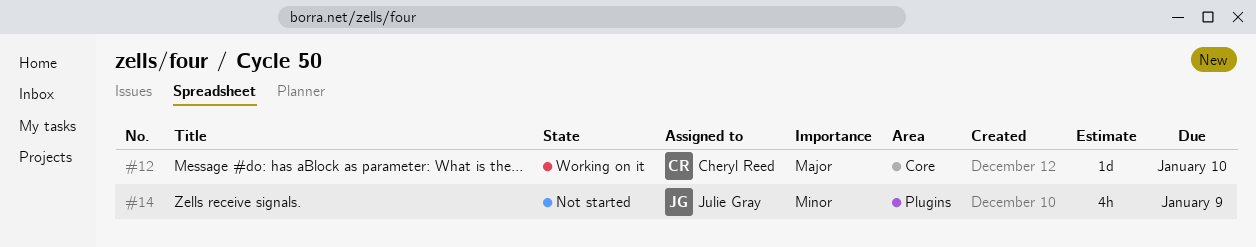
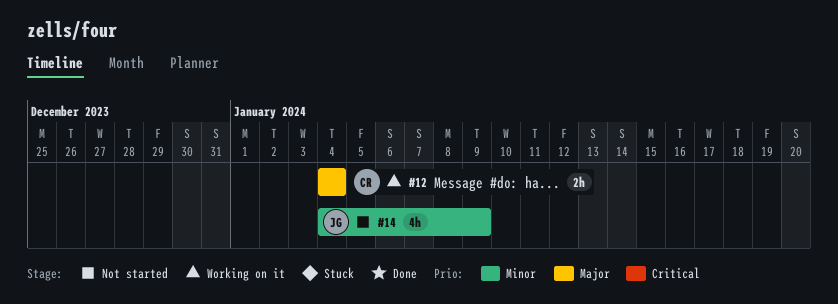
#12, estimate: 1d -> 2h
#12, due: Jan 10 -> Jan 4

